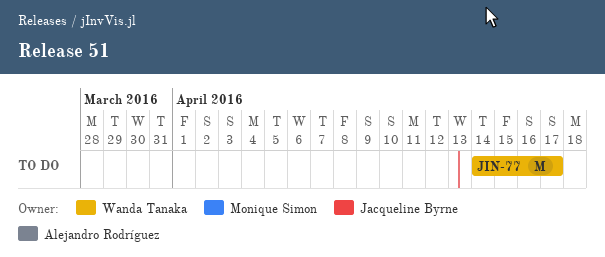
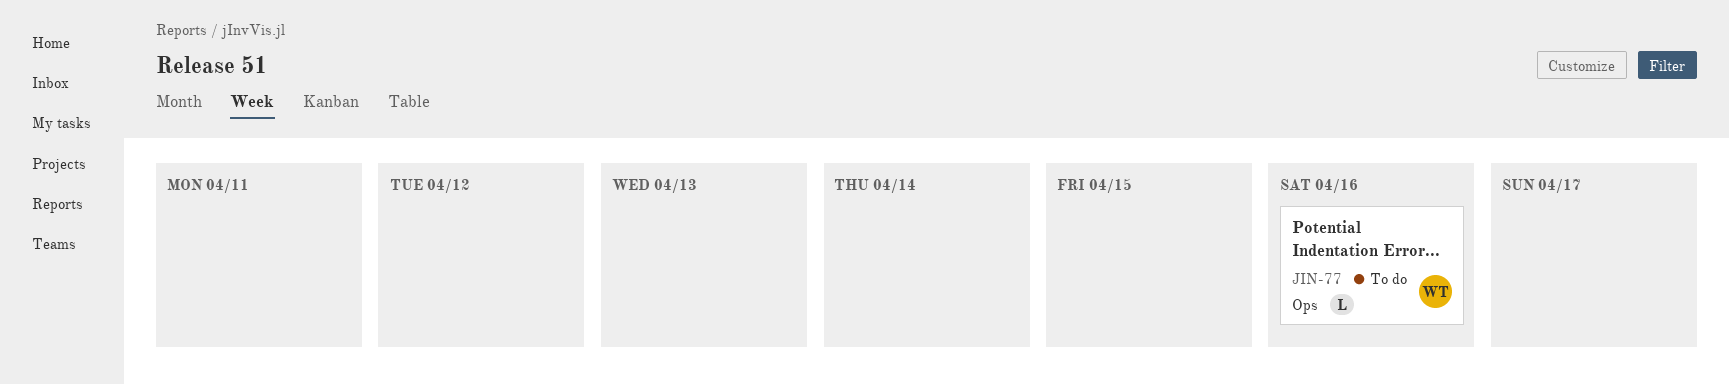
JIN-77, estimate: M -> L
JIN-77, due: Apr 17 -> Apr 16

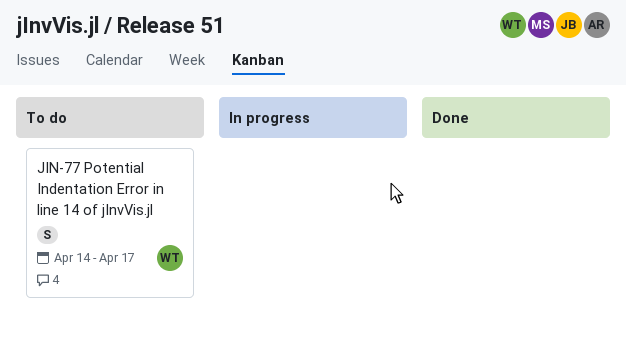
JIN-77, estimate: L -> S
JIN-77, due: Apr 16 -> Apr 17

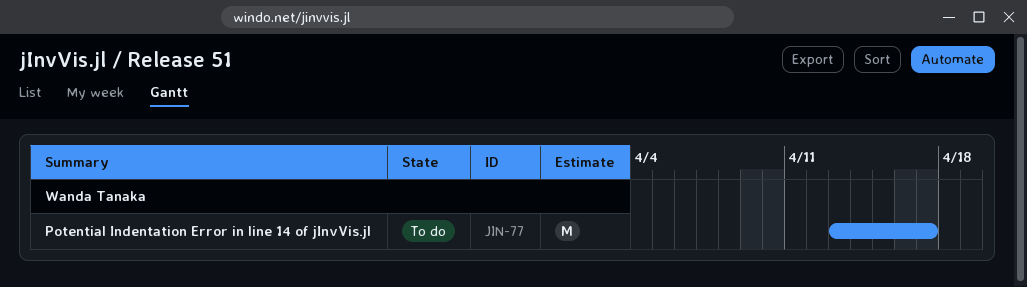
JIN-77, estimate: S -> M
JIN-77, start: Apr 14 -> Apr 13

